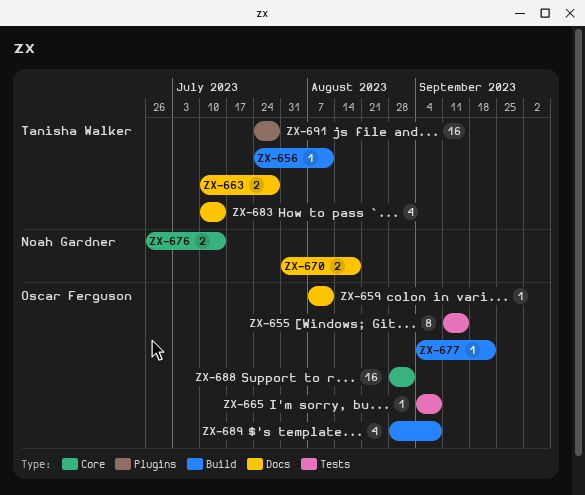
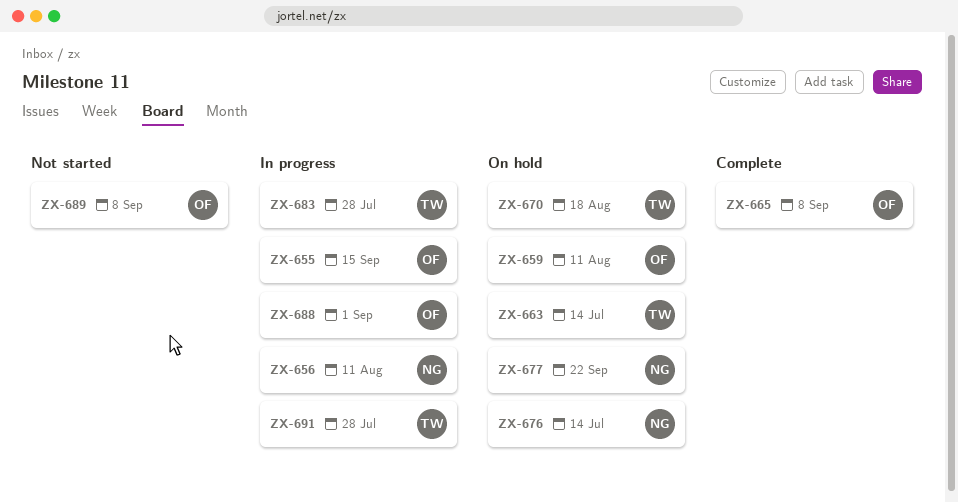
ZX-656, owner: Tanisha Walker -> Noah Gardner
ZX-663, due: Jul 28 -> Jul 14
ZX-670, owner: Noah Gardner -> Tanisha Walker
ZX-677, owner: Oscar Ferguson -> Noah Gardner
ZX-683, due: Jul 14 -> Jul 28

